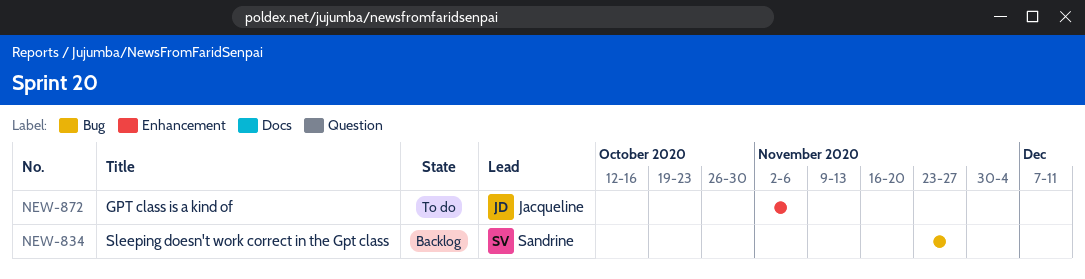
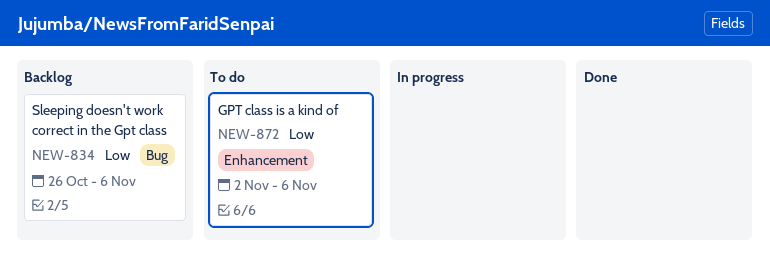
NEW-834, start: Nov 23 -> Oct 26
NEW-834, due: Nov 27 -> Nov 6

